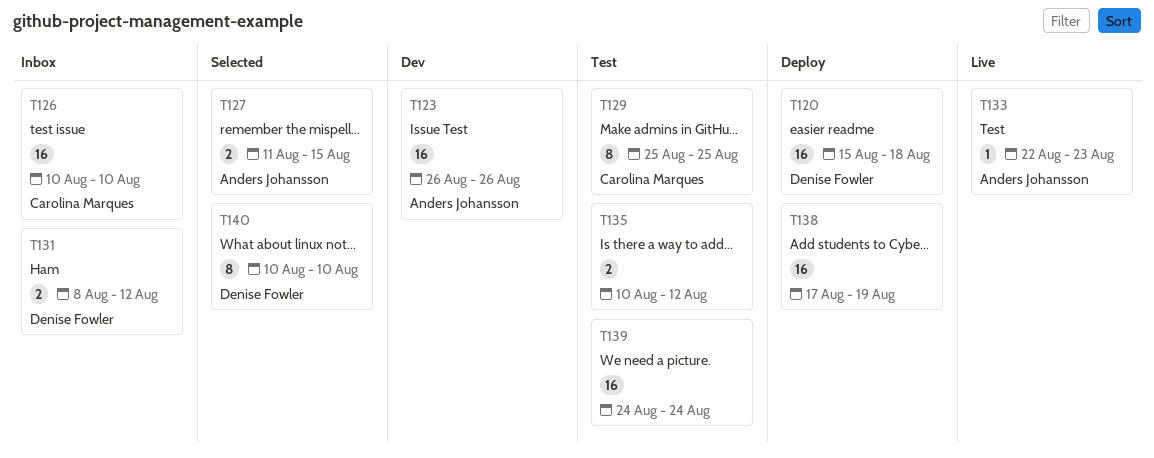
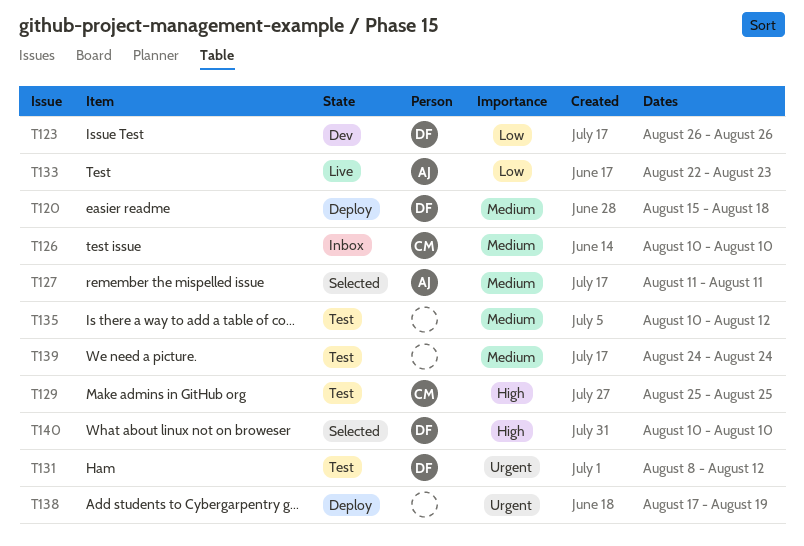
T123, owner: Anders Johansson -> Denise Fowler
T127, due: Aug 15 -> Aug 11
T131, status: Inbox -> Test

